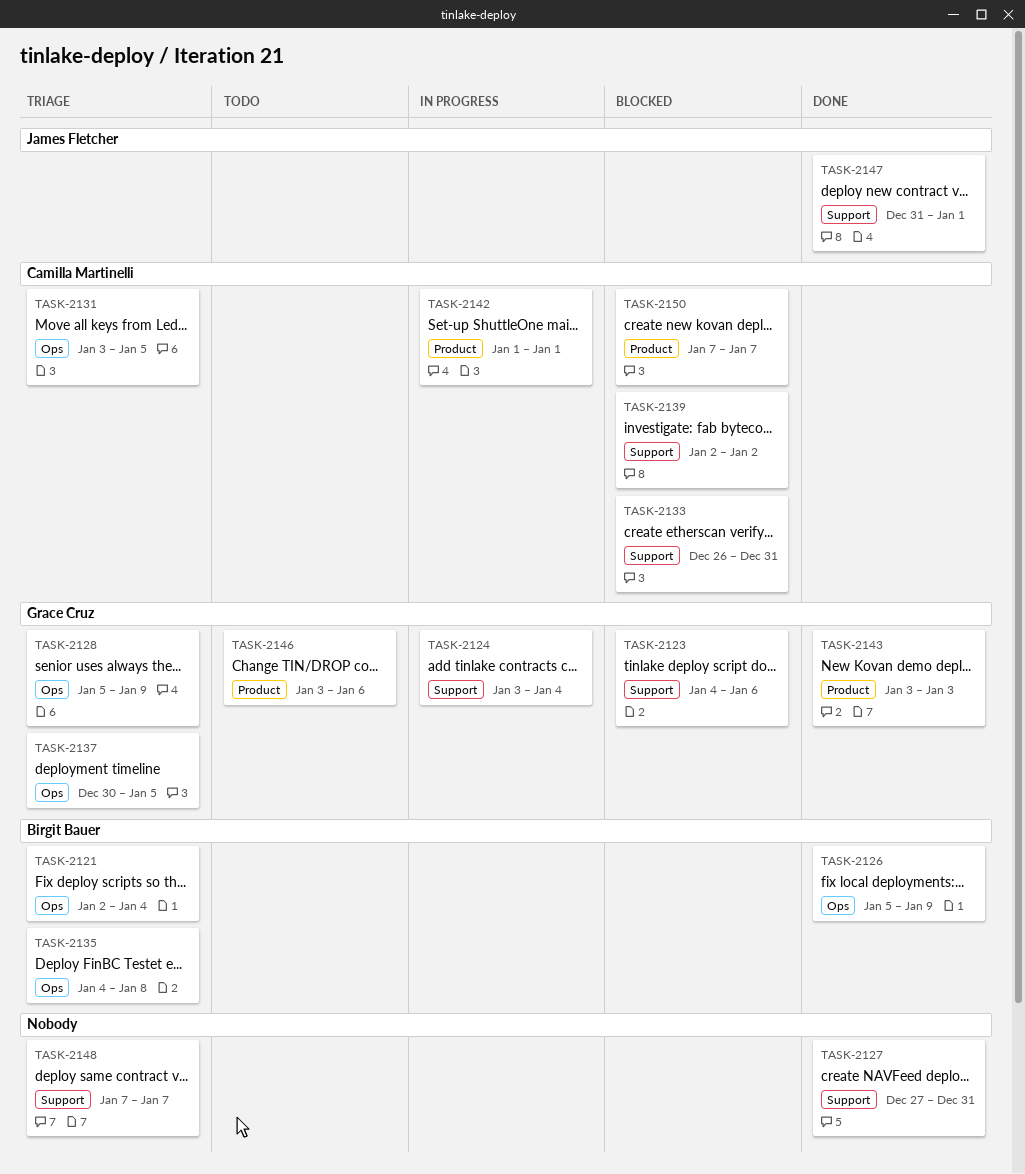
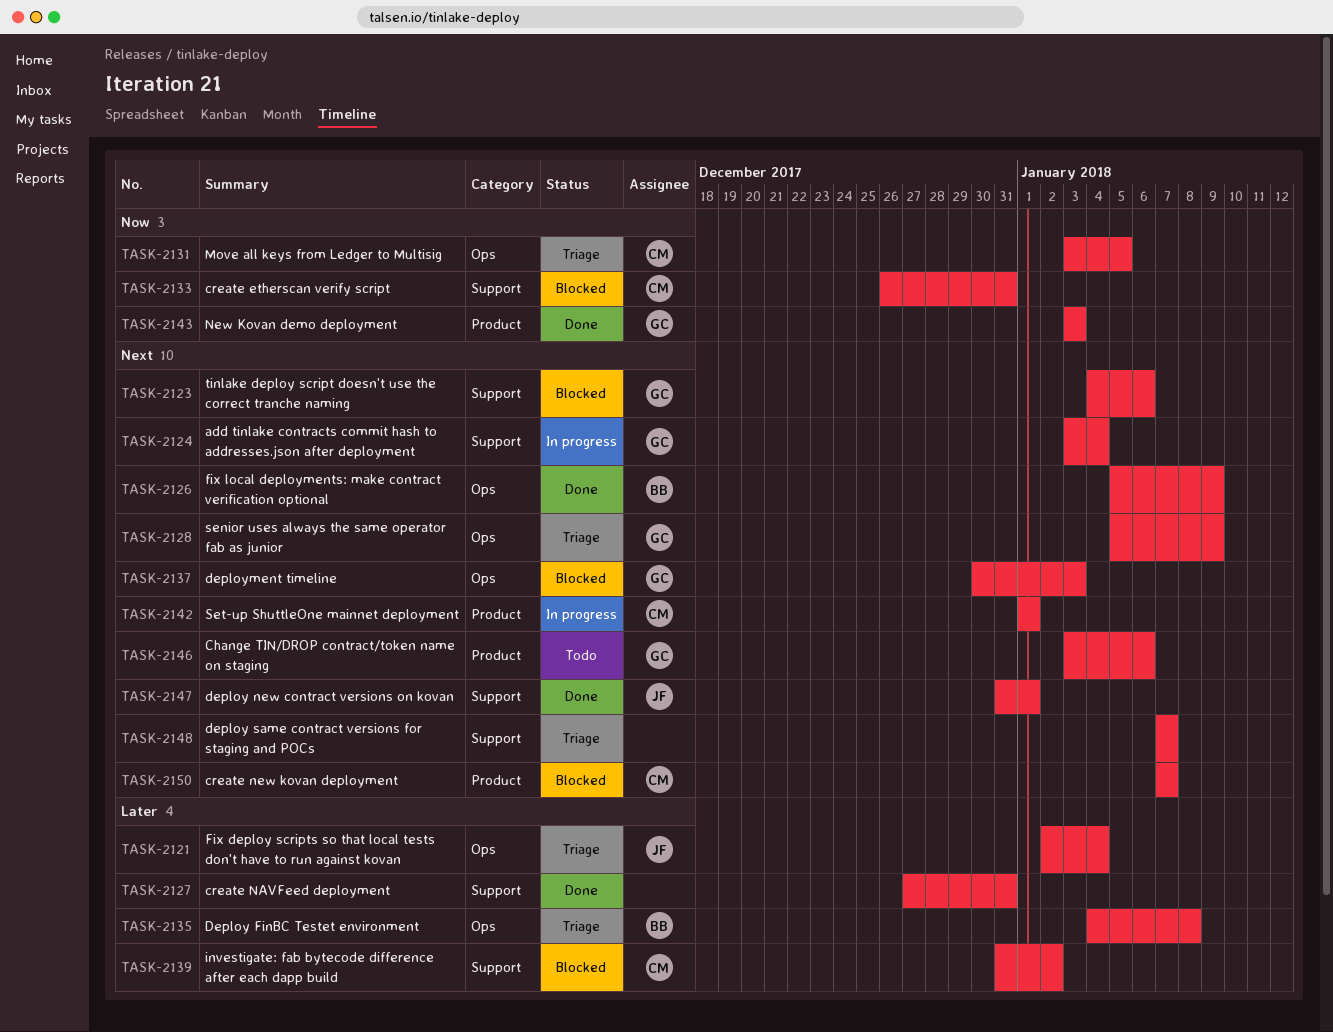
TASK-2121, owner: Birgit Bauer -> James Fletcher
TASK-2137, status: Triage -> Blocked
TASK-2137, due: Jan 5 -> Jan 3
TASK-2139, start: Jan 2 -> Dec 31

